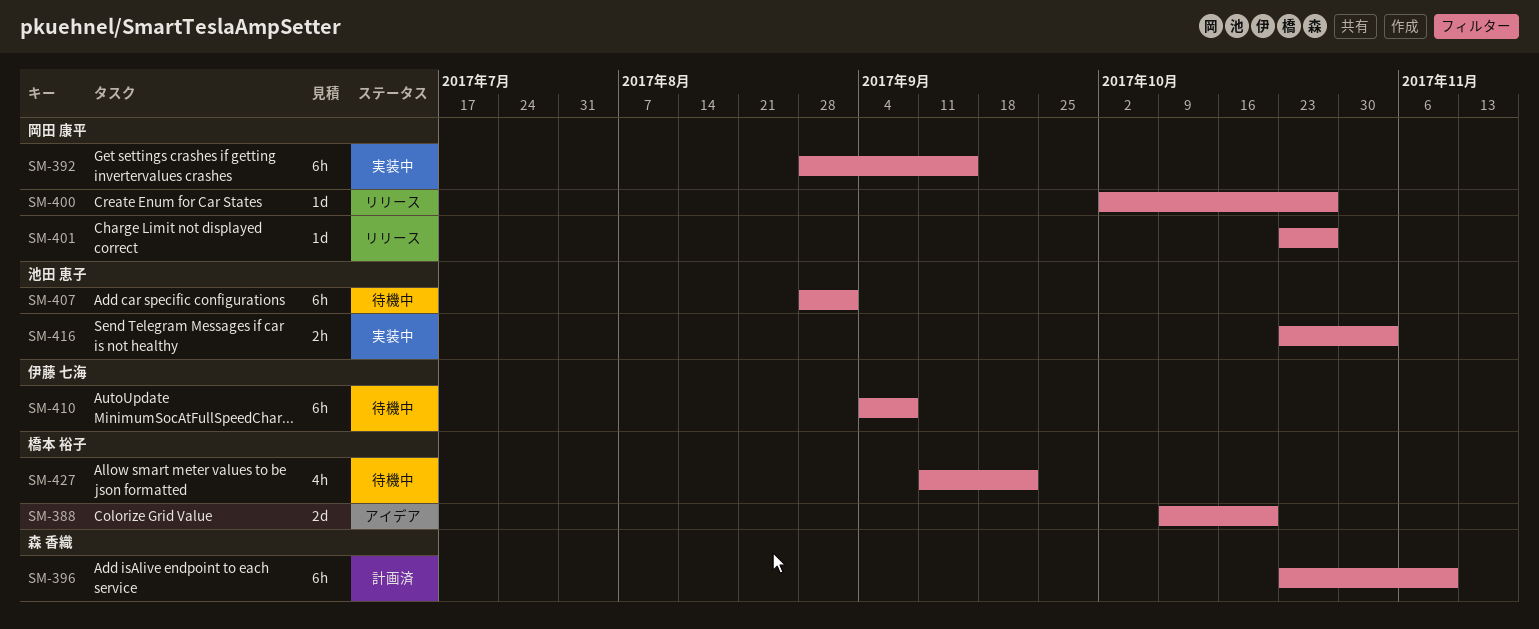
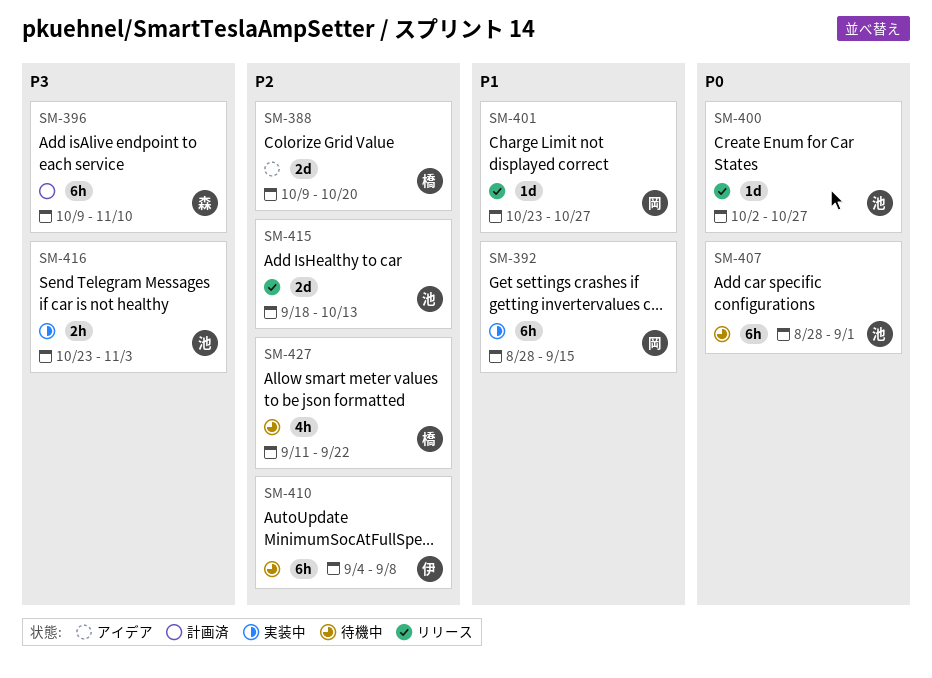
SM-396, start: Oct 23 -> Oct 9
SM-400, owner: 岡田 康平 -> 池田 恵子
SM-415: none -> present

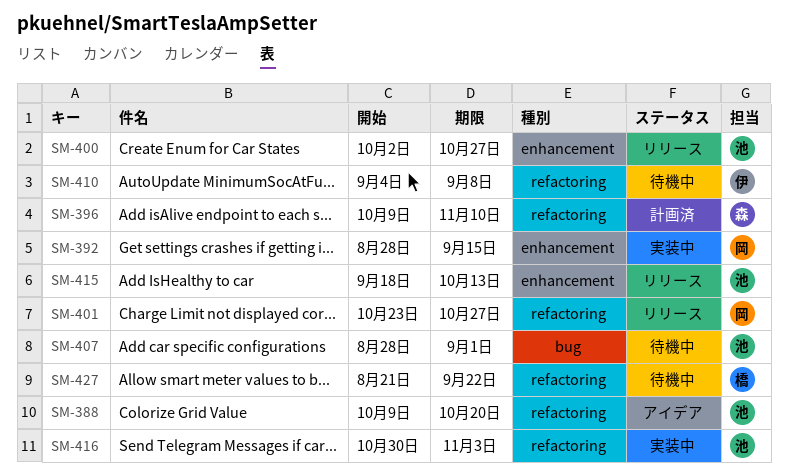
SM-388, owner: 橋 -> 池
SM-416, start: Oct 23 -> Oct 30
SM-427, start: Sep 11 -> Aug 21

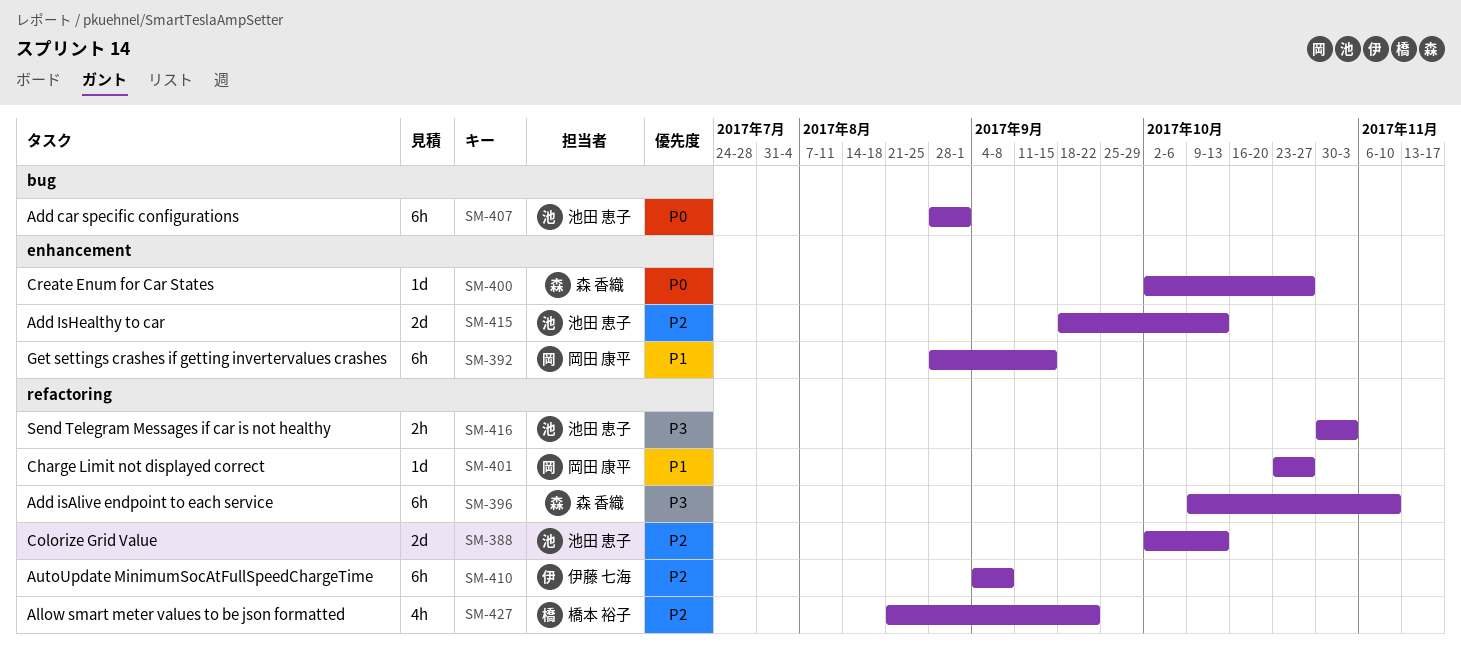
SM-388, start: Oct 9 -> Oct 2
SM-388, due: Oct 20 -> Oct 13
SM-400, owner: 池田 恵子 -> 森 香織

